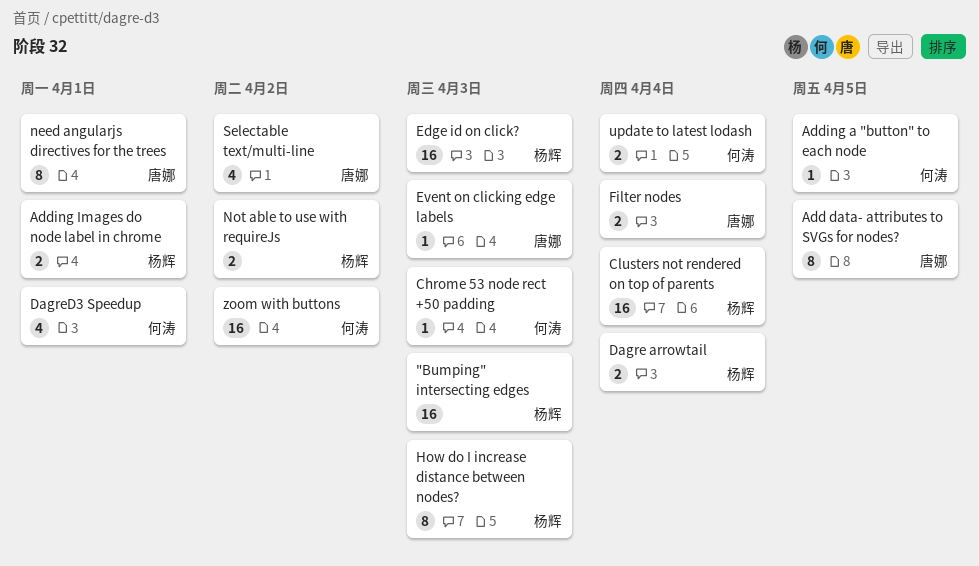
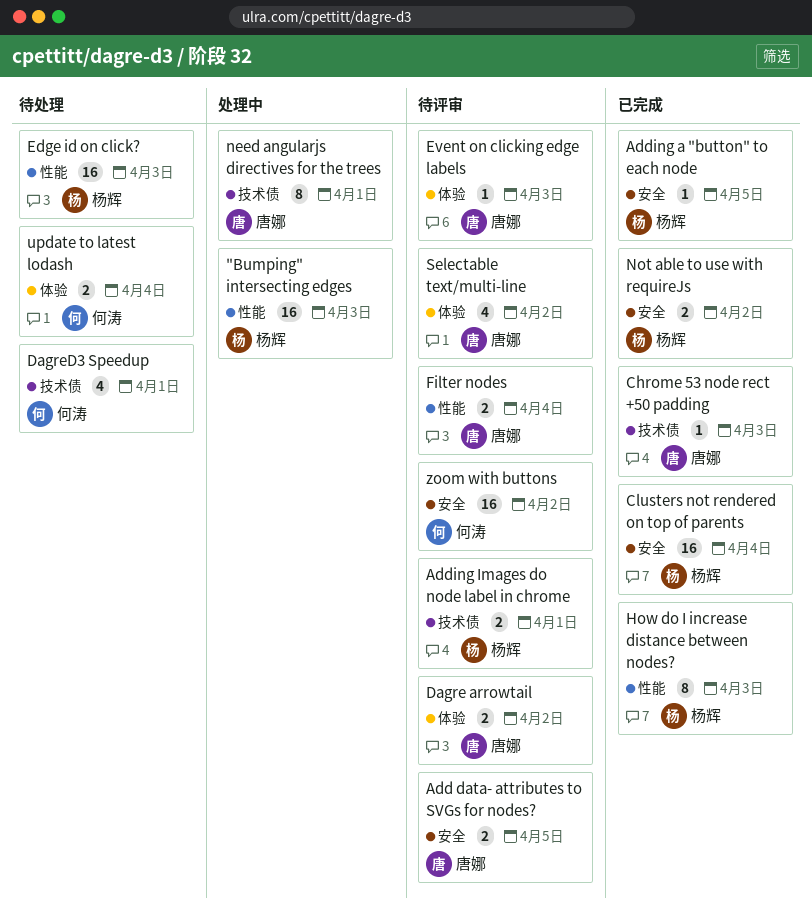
Add data- attributes to SVGs for nodes?, estimate: 8 -> 2
Adding a "button" to each node, owner: 何涛 -> 杨辉
Chrome 53 node rect +50 padding, owner: 何涛 -> 唐娜
Dagre arrowtail, owner: 杨辉 -> 唐娜
Dagre arrowtail, due: Apr 4 -> Apr 2

